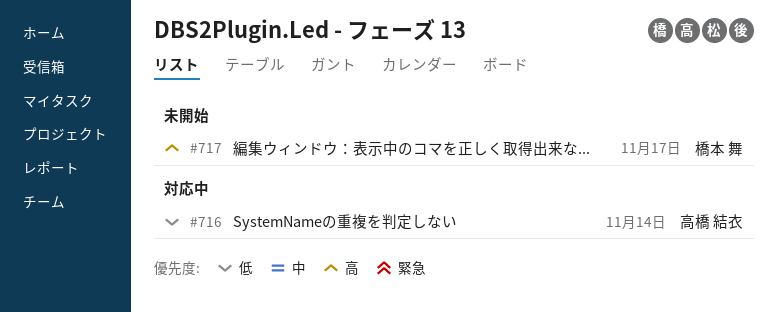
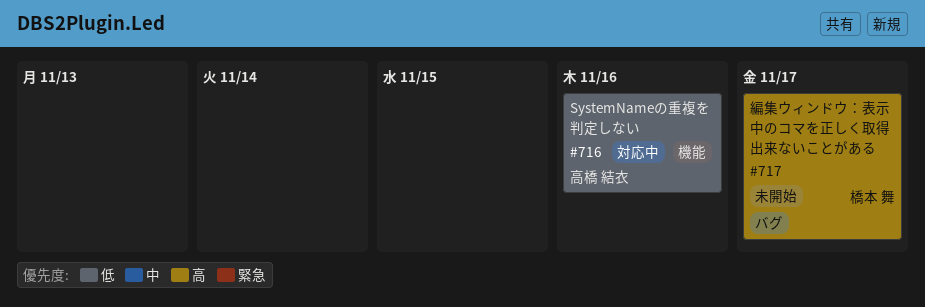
#716, due: Nov 14 -> Nov 16

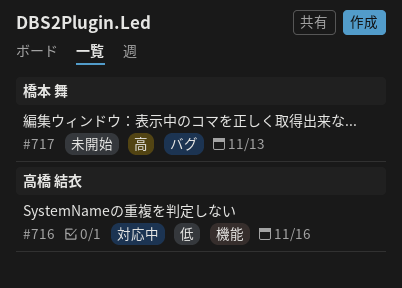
#717, due: Nov 17 -> Nov 13

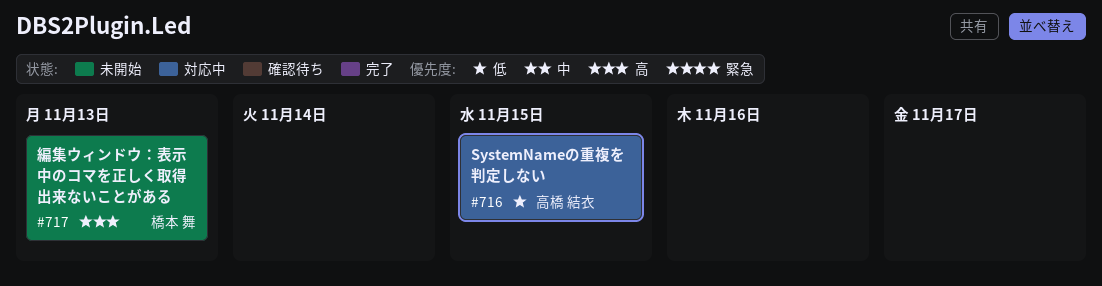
#716, due: Nov 16 -> Nov 15

